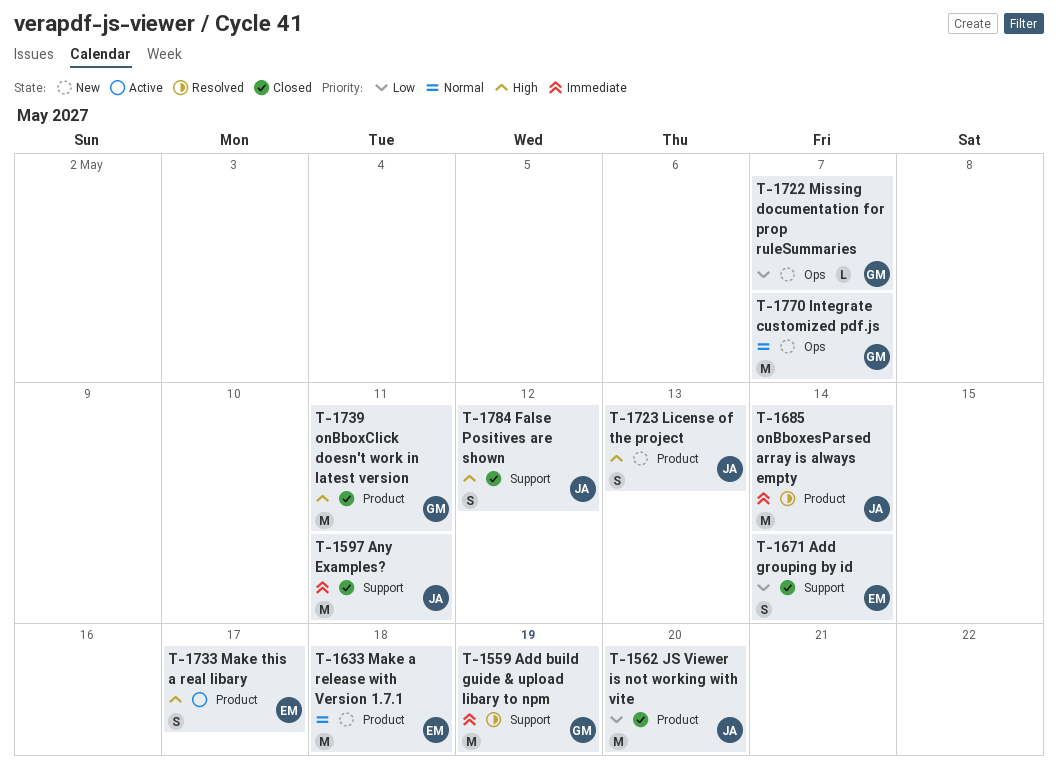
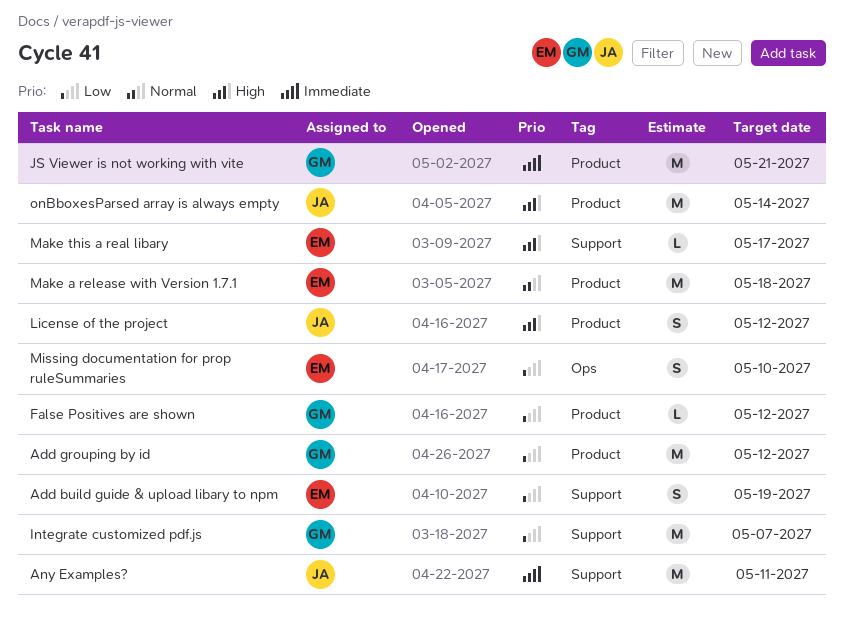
Add build guide & upload libary to npm, owner: GM -> EM
Add build guide & upload libary to npm, priority: Immediate -> Low
Add build guide & upload libary to npm, estimate: M -> S
Add grouping by id, owner: EM -> GM
Add grouping by id, label: Support -> Product
Add grouping by id, estimate: S -> M
Add grouping by id, due: May 14 -> May 12
False Positives are shown, owner: JA -> GM
False Positives are shown, priority: High -> Low
False Positives are shown, label: Support -> Product
False Positives are shown, estimate: S -> L
Integrate customized pdf.js, priority: Normal -> Low
Integrate customized pdf.js, label: Ops -> Support
JS Viewer is not working with vite, owner: JA -> GM
JS Viewer is not working with vite, priority: Low -> Immediate
JS Viewer is not working with vite, due: May 20 -> May 21
License of the project, due: May 13 -> May 12
Make this a real libary, label: Product -> Support
Make this a real libary, estimate: S -> L
Missing documentation for prop ruleSummaries, owner: GM -> EM
Missing documentation for prop ruleSummaries, estimate: L -> S
Missing documentation for prop ruleSummaries, due: May 7 -> May 10
onBboxClick doesn't work in latest version: present -> none
onBboxesParsed array is always empty, priority: Immediate -> High

